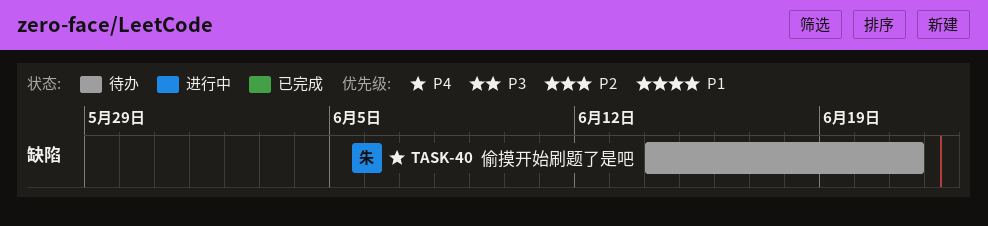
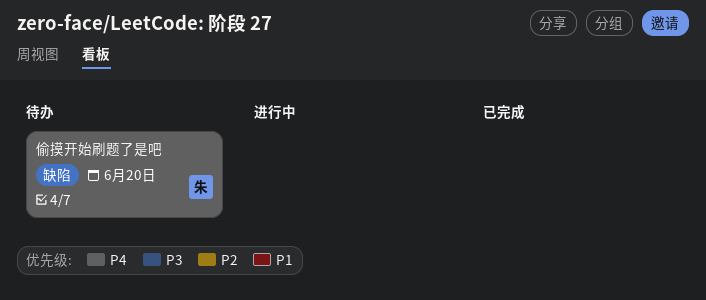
偷摸开始刷题了是吧, due: Jun 21 -> Jun 20

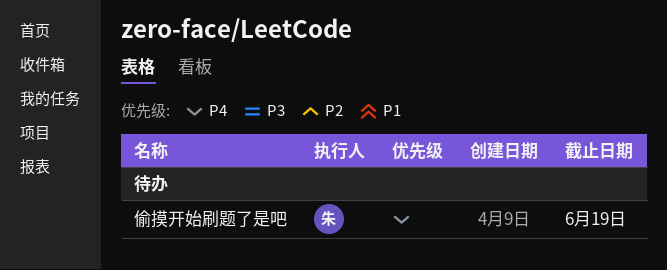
偷摸开始刷题了是吧, due: Jun 20 -> Jun 19

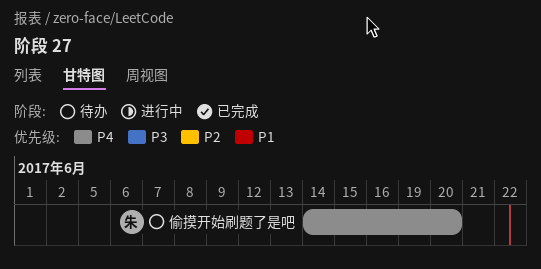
偷摸开始刷题了是吧, due: Jun 19 -> Jun 20

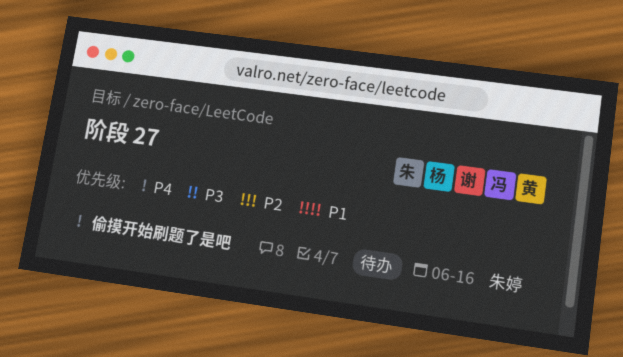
偷摸开始刷题了是吧, due: Jun 20 -> Jun 16

